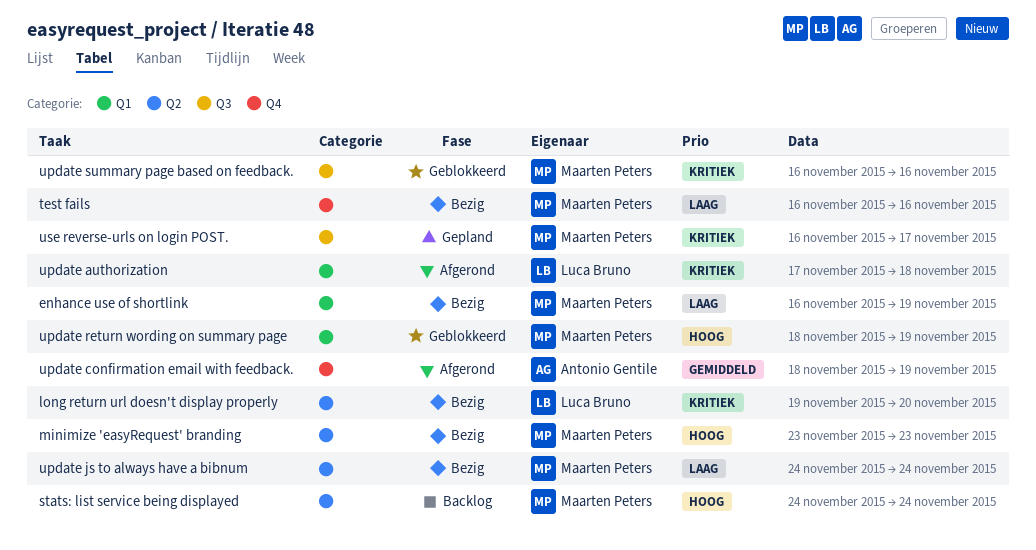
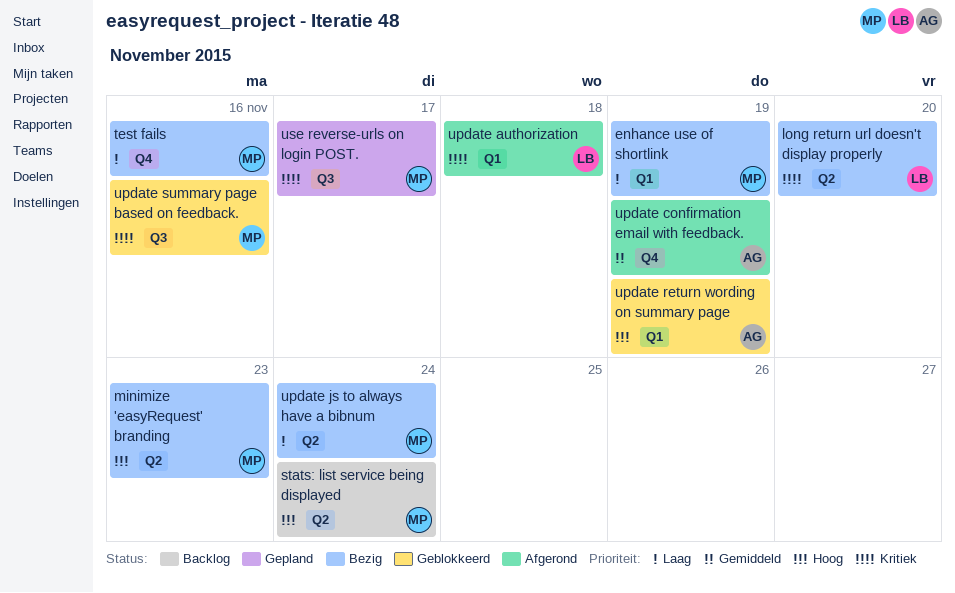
update return wording on summary page, owner: Maarten Peters -> Antonio Gentile

